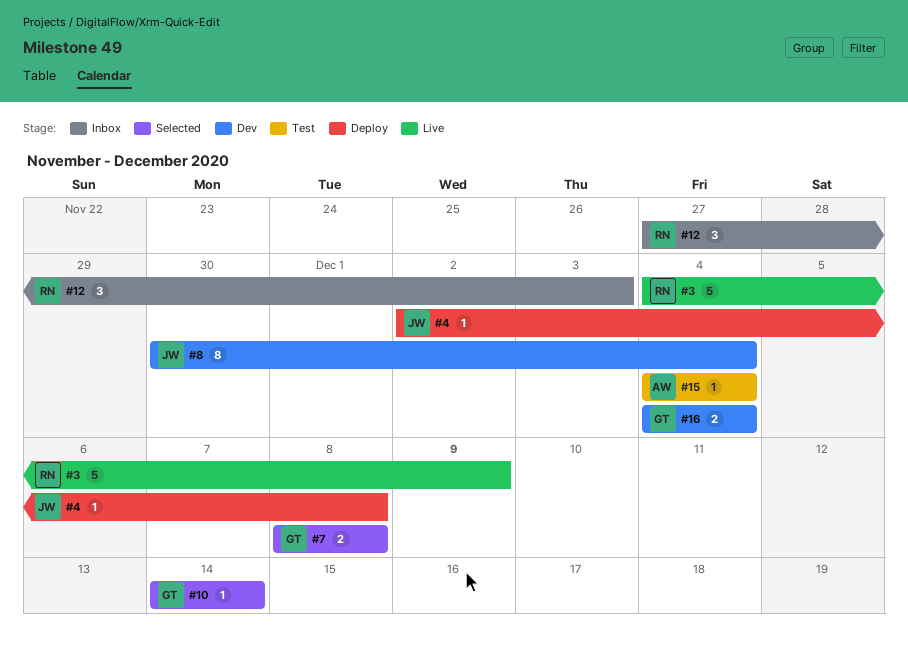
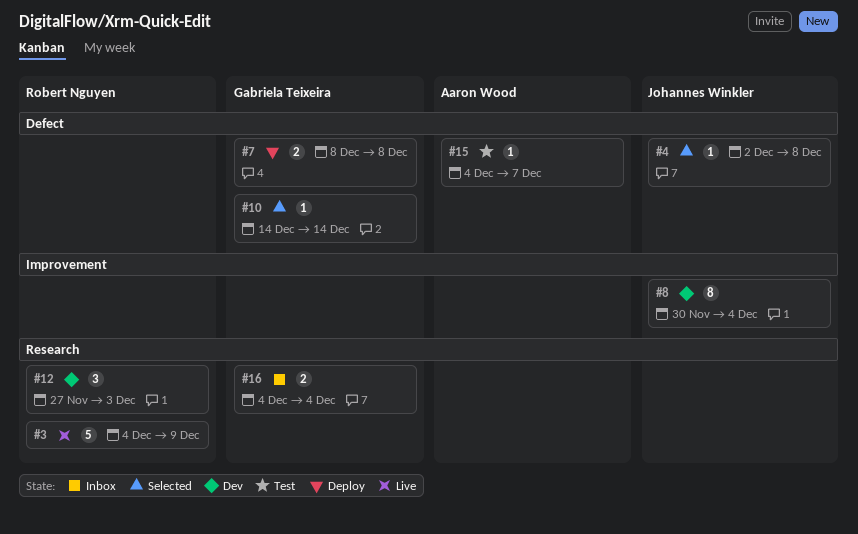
#4, status: Deploy -> Selected
#7, status: Selected -> Deploy
#12, status: Inbox -> Dev
#15, due: Dec 4 -> Dec 7
#16, status: Dev -> Inbox

